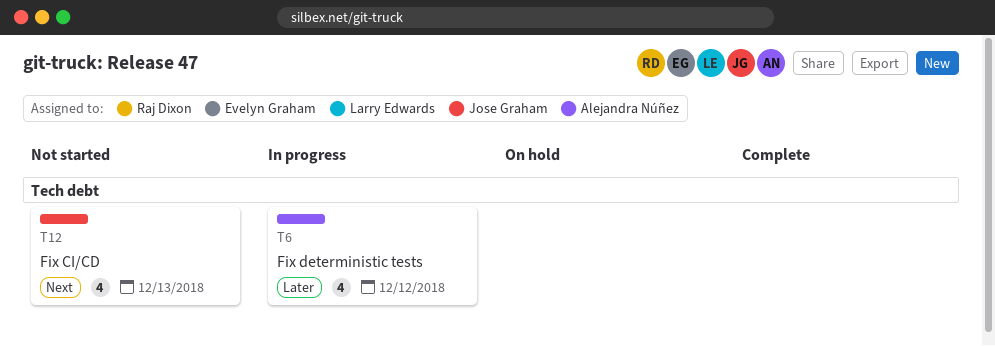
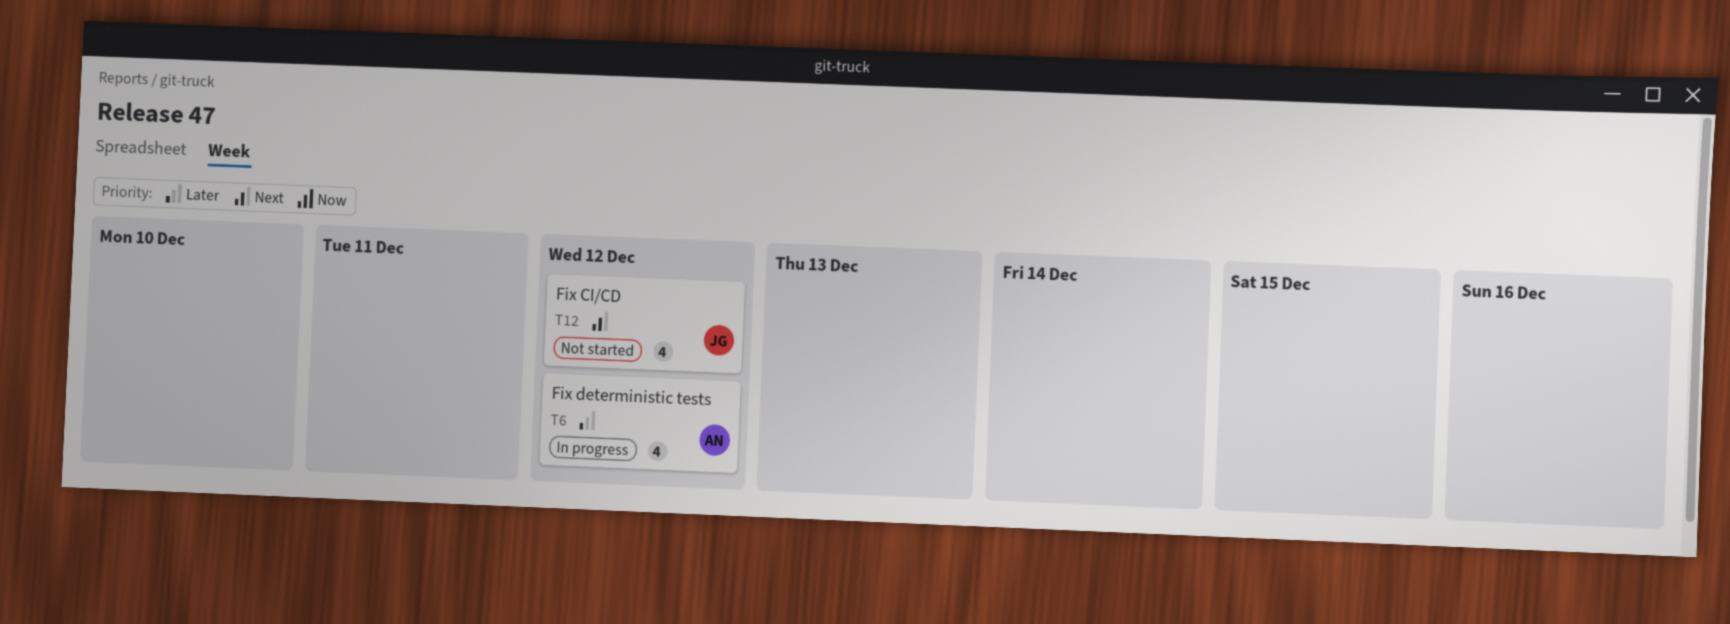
T12, due: Dec 13 -> Dec 12

